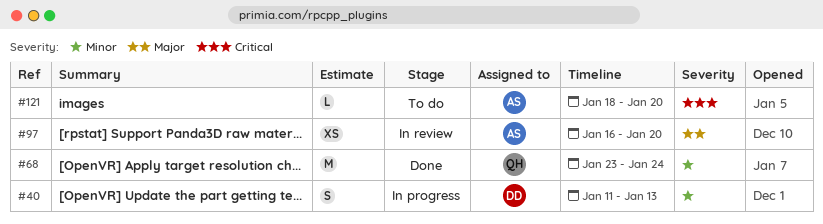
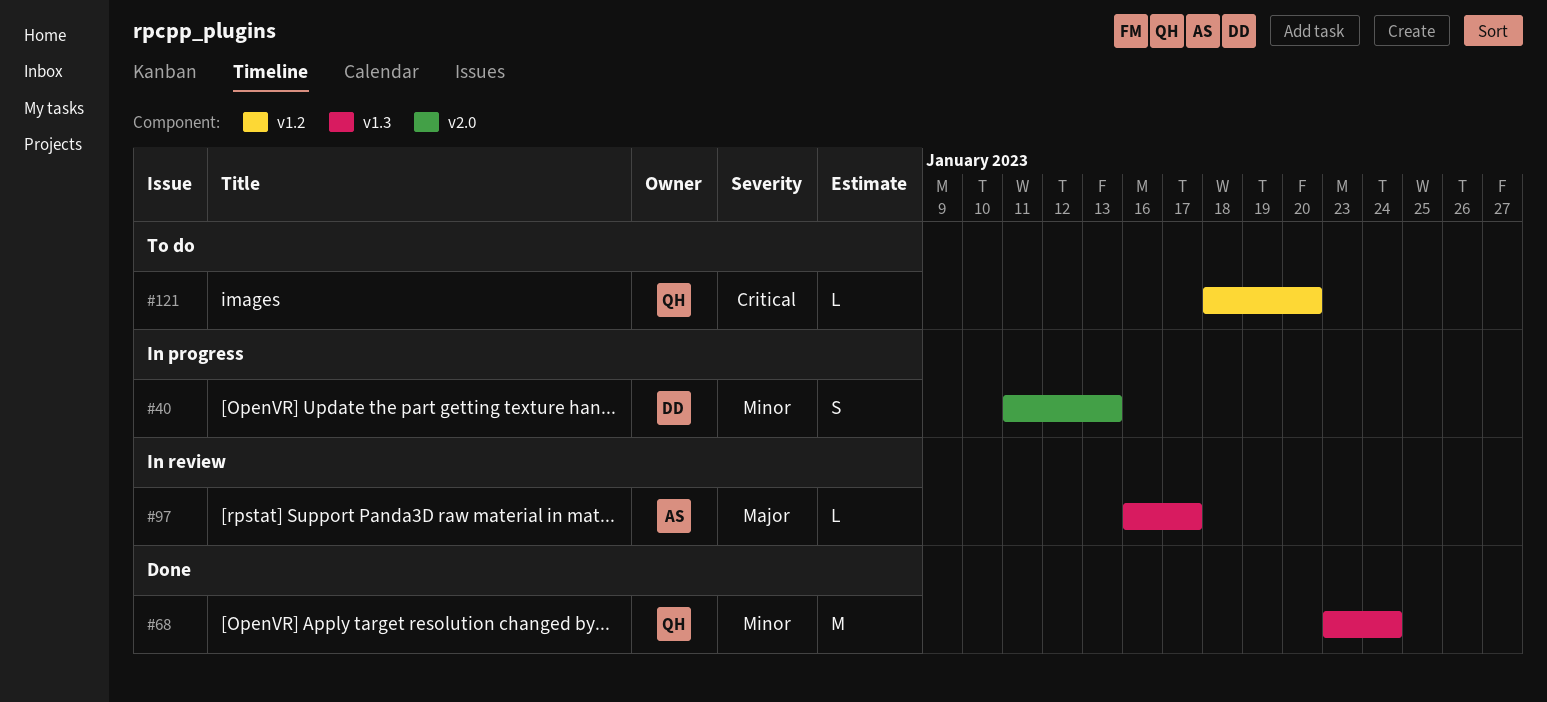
#97, estimate: XS -> L
#97, due: Jan 20 -> Jan 17
#121, owner: AS -> QH

